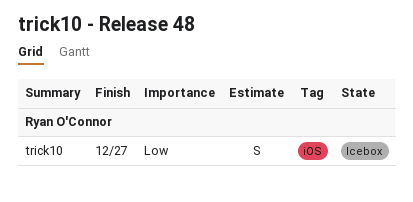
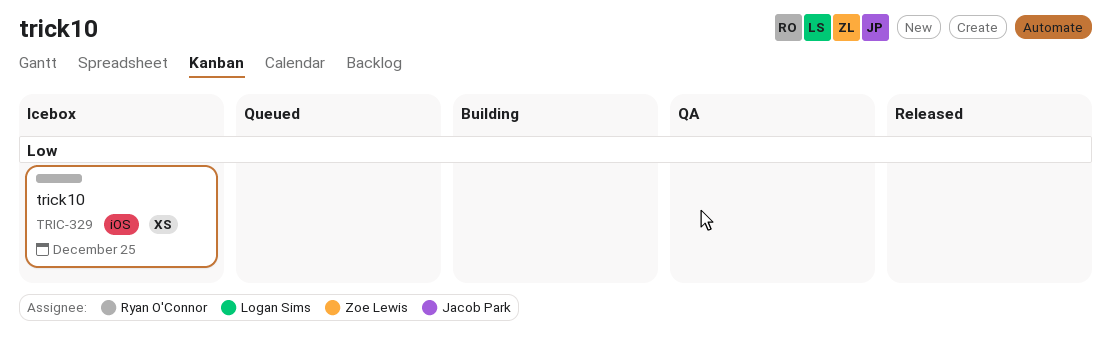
trick10, estimate: S -> XS
trick10, due: Dec 27 -> Dec 25

